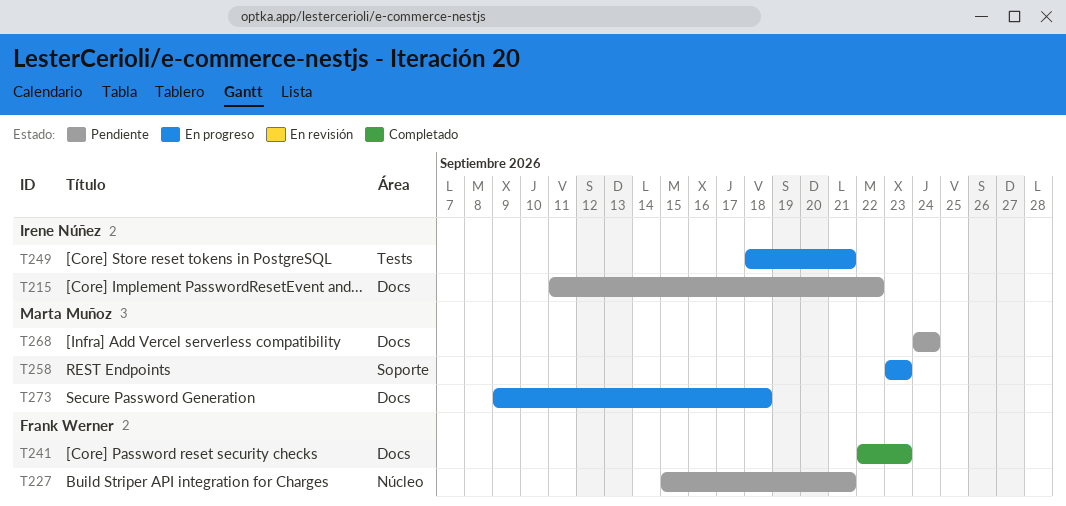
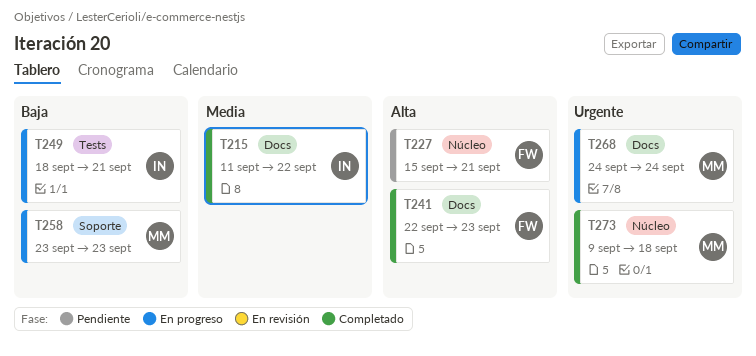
T215, status: Pendiente -> Completado
T268, status: Pendiente -> En progreso
T273, status: En progreso -> Completado
T273, label: Docs -> Núcleo

